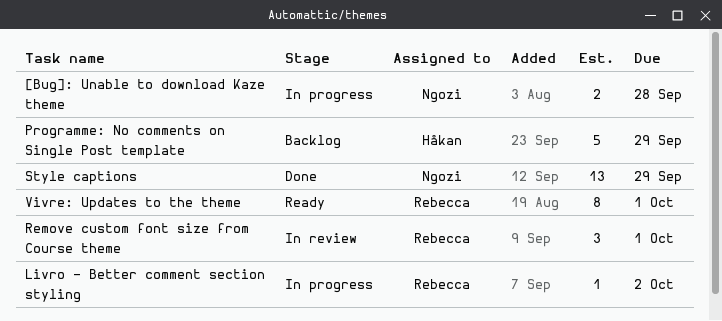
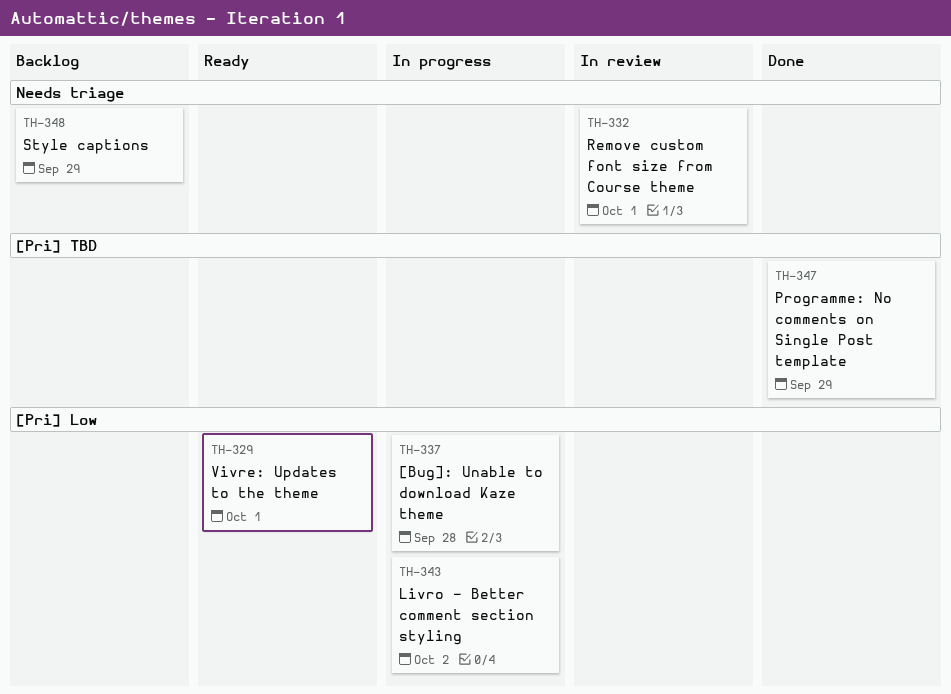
Programme: No comments on Single Post template, status: Backlog -> Done
Style captions, status: Done -> Backlog

